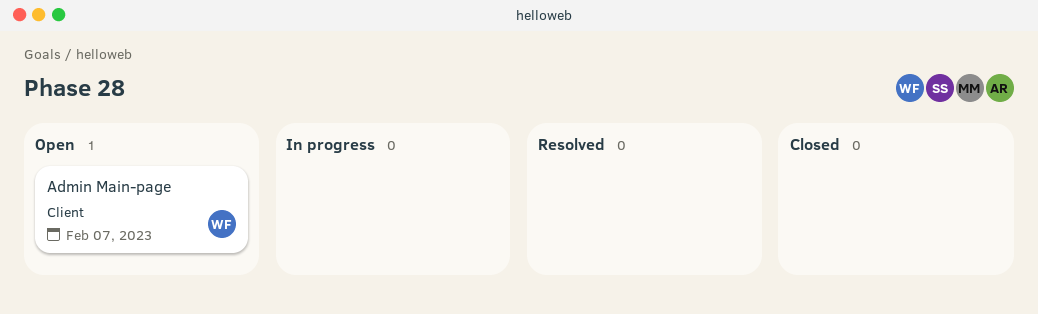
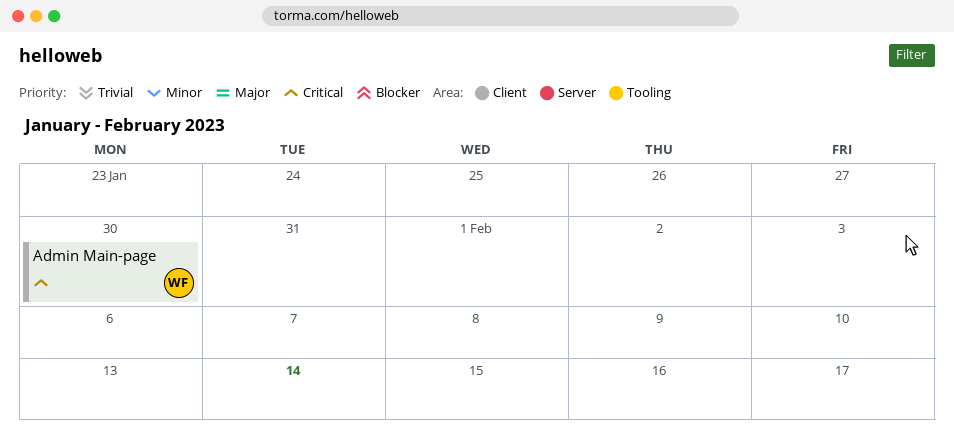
Admin Main-page, due: Feb 7 -> Jan 30

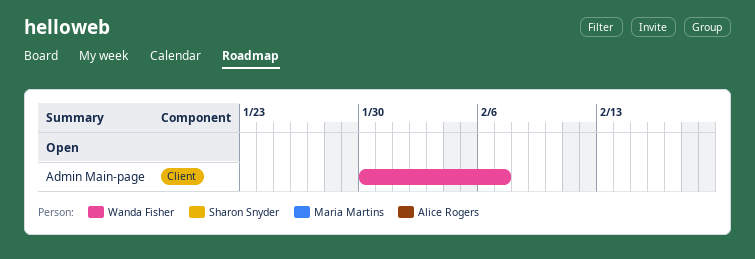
Admin Main-page, due: Jan 30 -> Feb 7

